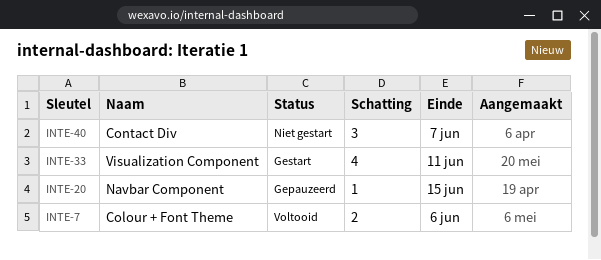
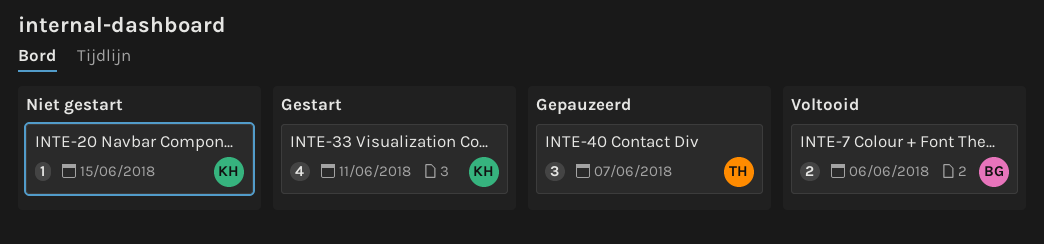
INTE-20, status: Gepauzeerd -> Niet gestart
INTE-40, status: Niet gestart -> Gepauzeerd

